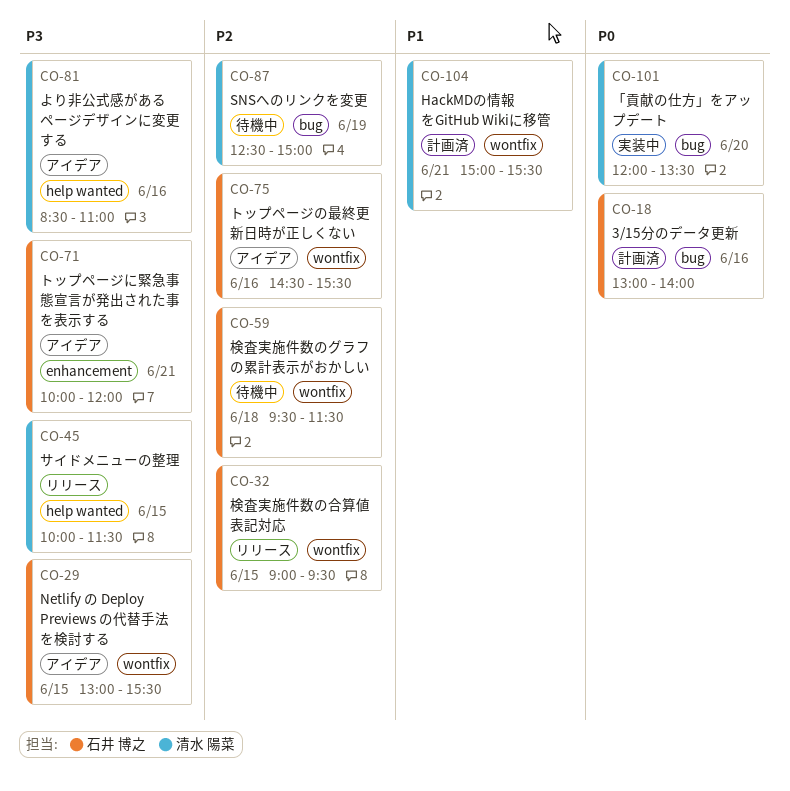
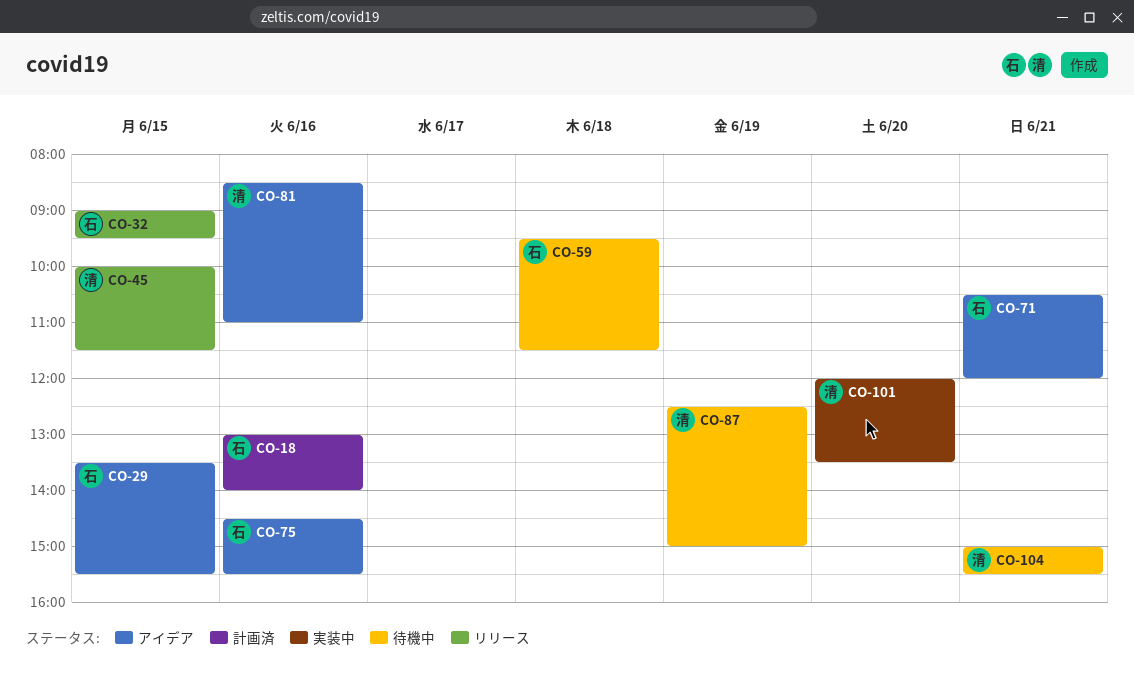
CO-29, begins: 13:00 -> 13:30
CO-71, begins: 10:00 -> 10:30
CO-104, status: 計画済 -> 待機中

